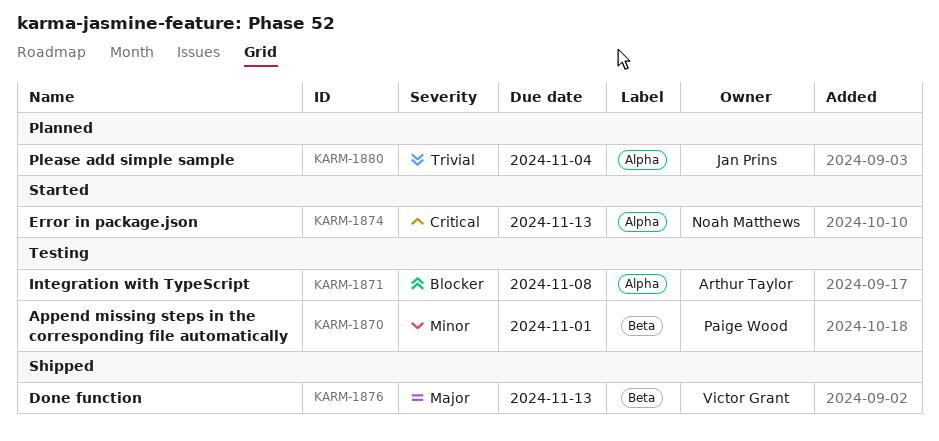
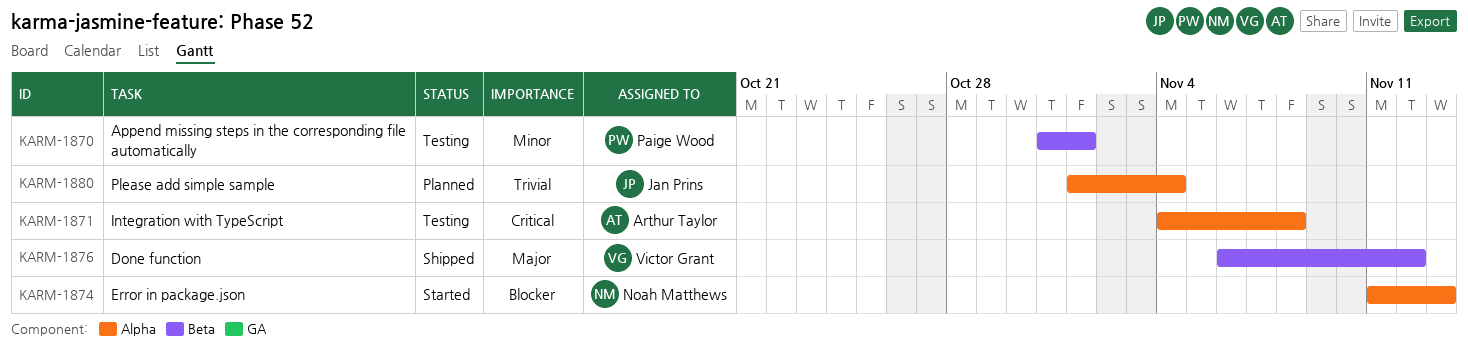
KARM-1871, priority: Blocker -> Critical
KARM-1874, priority: Critical -> Blocker
KARM-1876, due: Nov 13 -> Nov 12

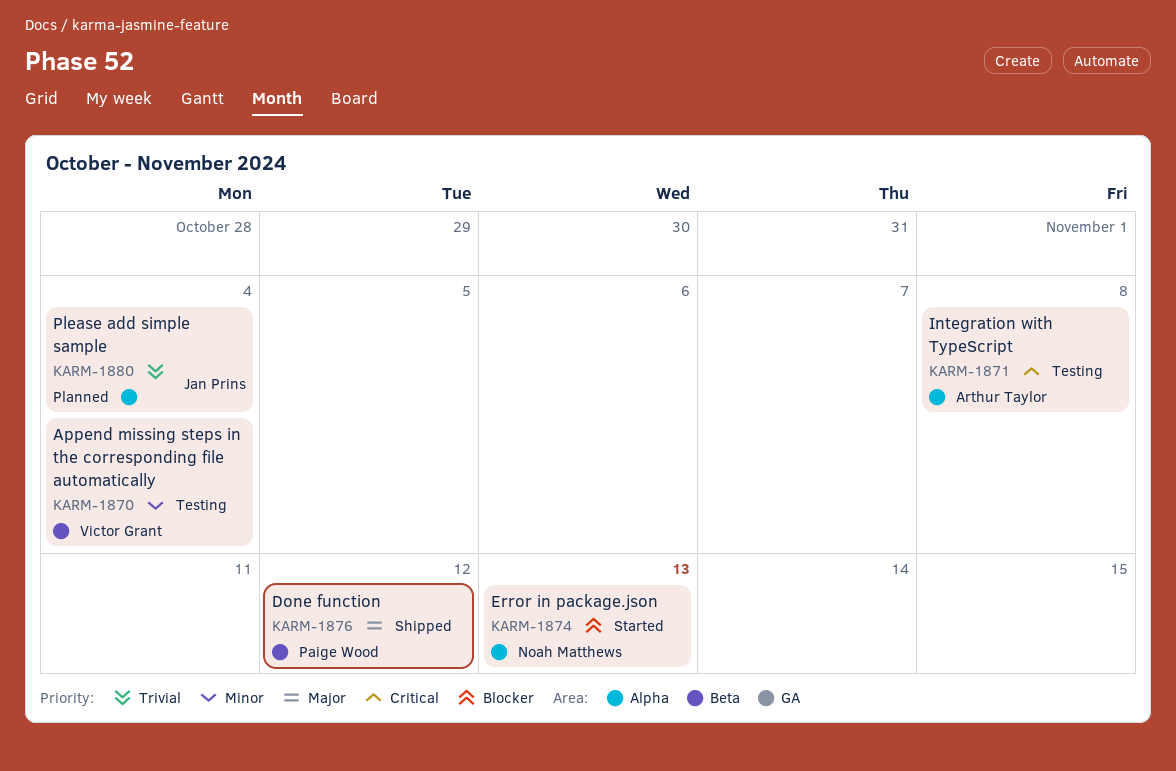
KARM-1870, owner: Paige Wood -> Victor Grant
KARM-1870, due: Nov 1 -> Nov 4
KARM-1876, owner: Victor Grant -> Paige Wood

